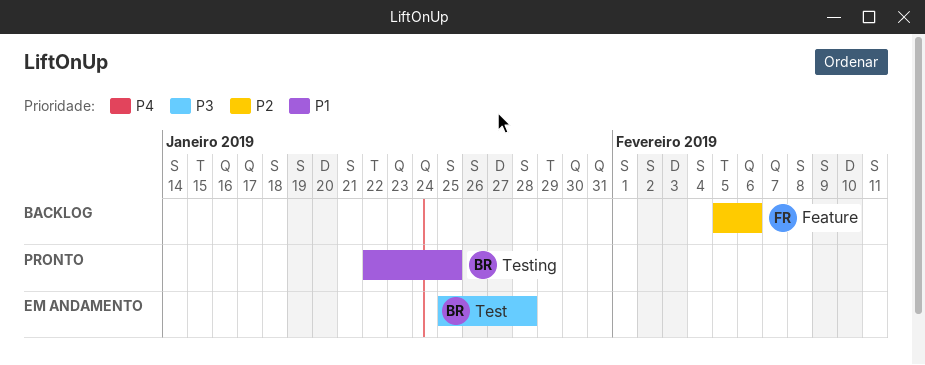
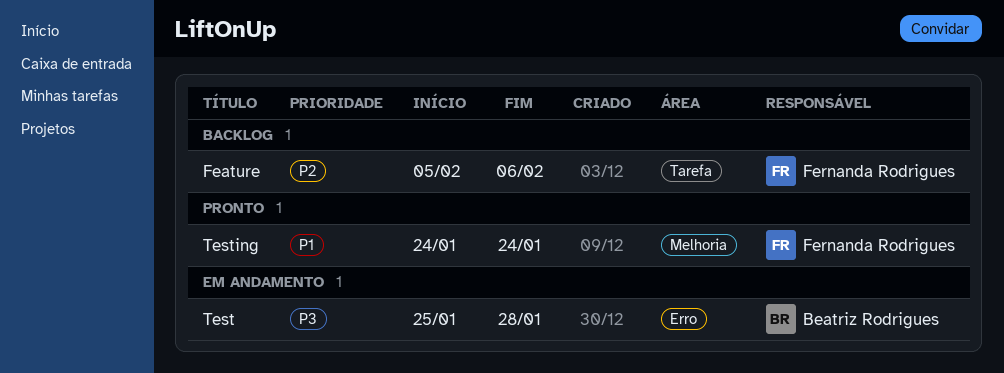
Testing, owner: Beatriz Rodrigues -> Fernanda Rodrigues
Testing, start: Jan 22 -> Jan 24
Testing, due: Jan 25 -> Jan 24

